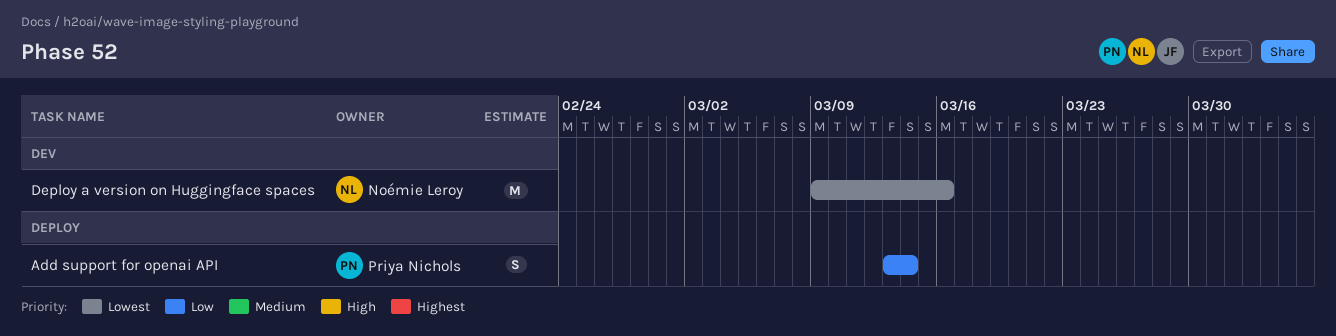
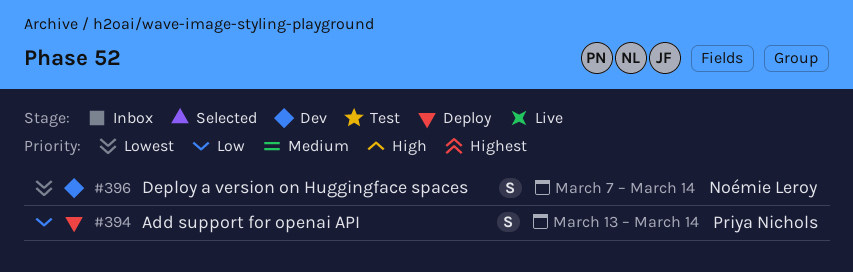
Deploy a version on Huggingface spaces, estimate: M -> S
Deploy a version on Huggingface spaces, start: Mar 9 -> Mar 7
Deploy a version on Huggingface spaces, due: Mar 16 -> Mar 14

